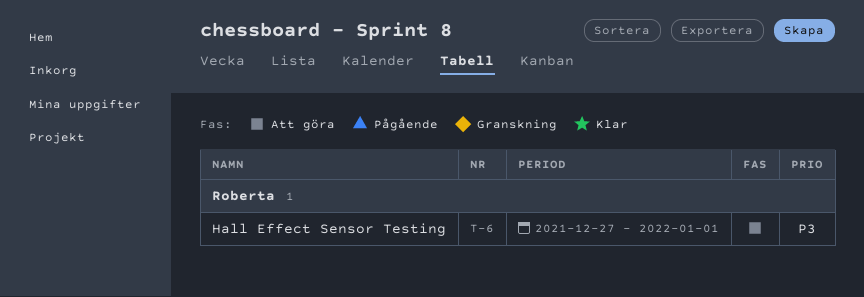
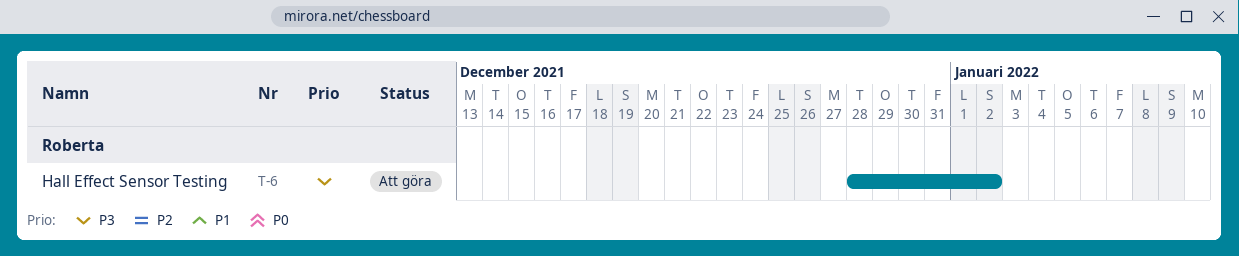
T-6, start: Dec 27 -> Dec 28
T-6, due: Jan 1 -> Jan 2

